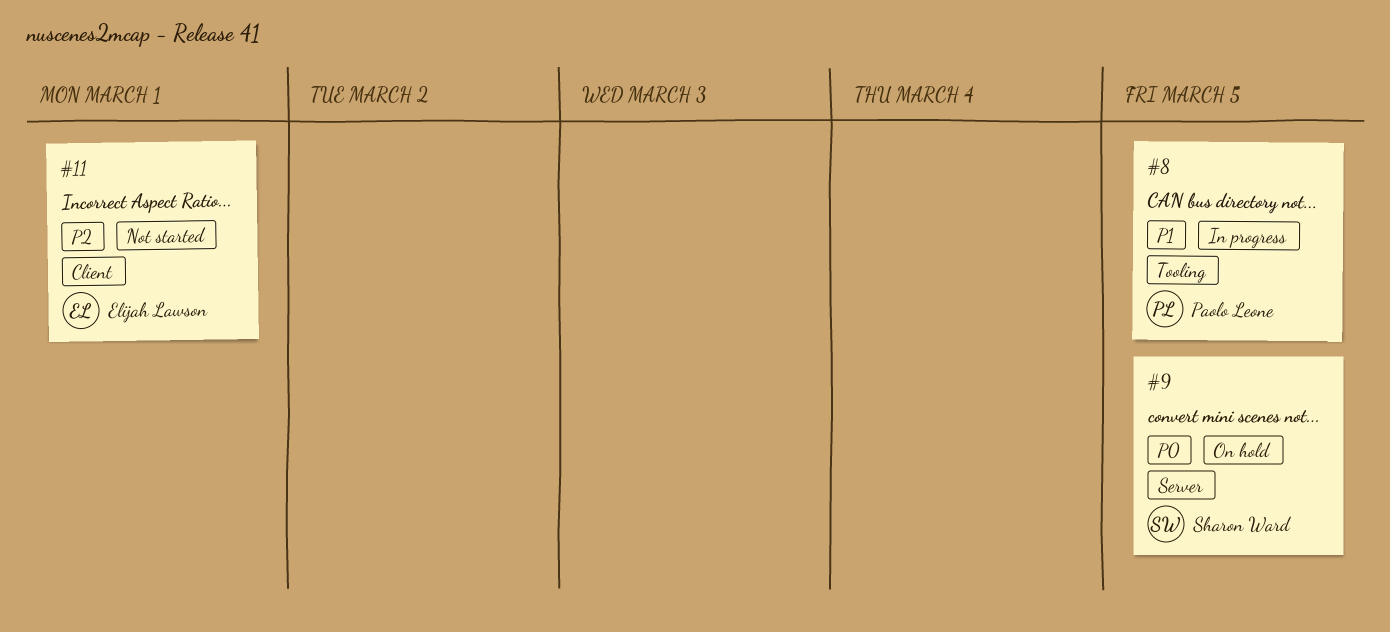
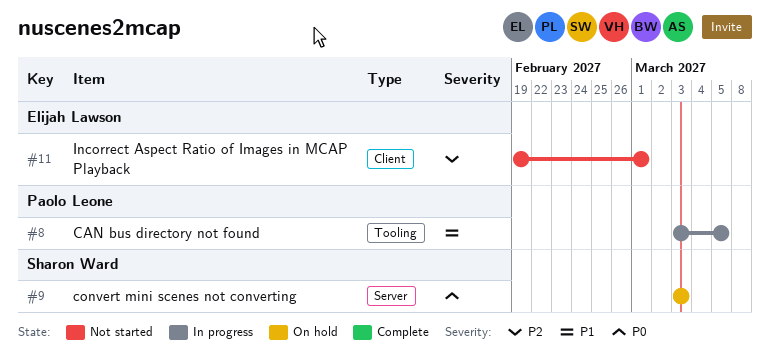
#9, due: Mar 5 -> Mar 3

